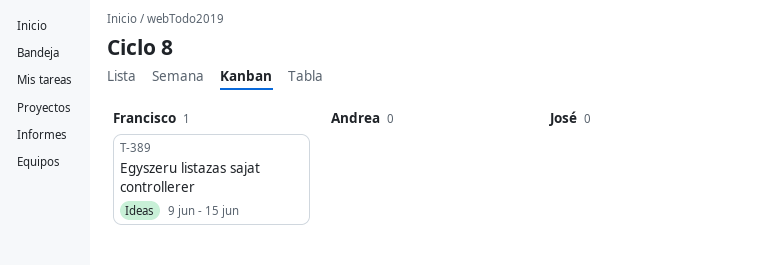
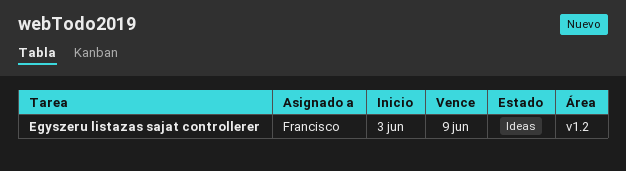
Egyszeru listazas sajat controllerer, start: Jun 9 -> Jun 3
Egyszeru listazas sajat controllerer, due: Jun 15 -> Jun 9

